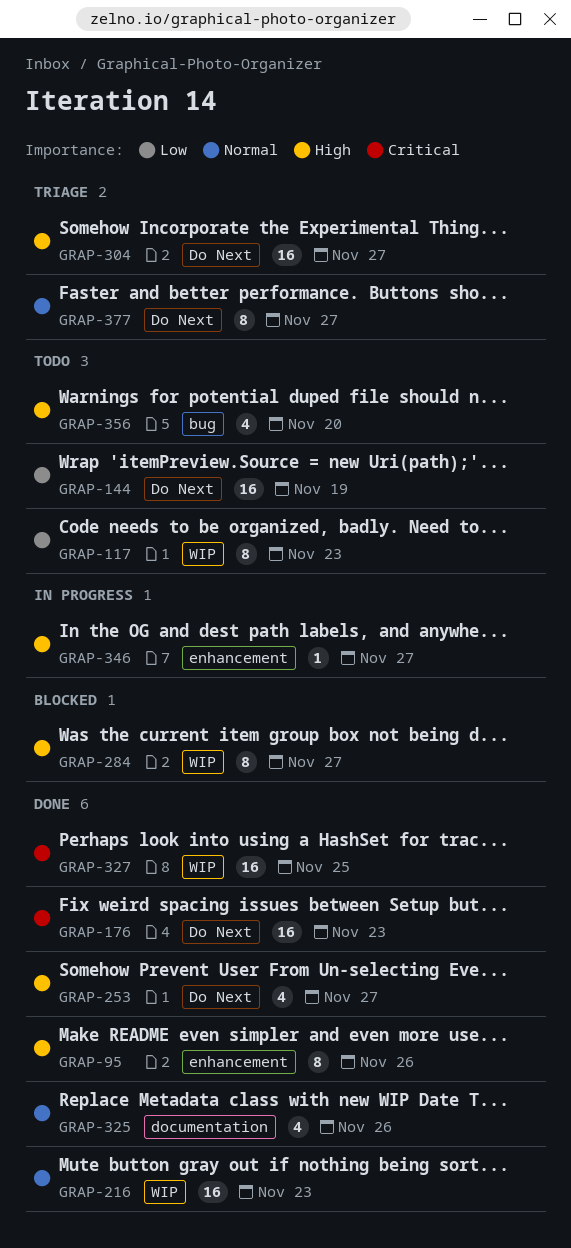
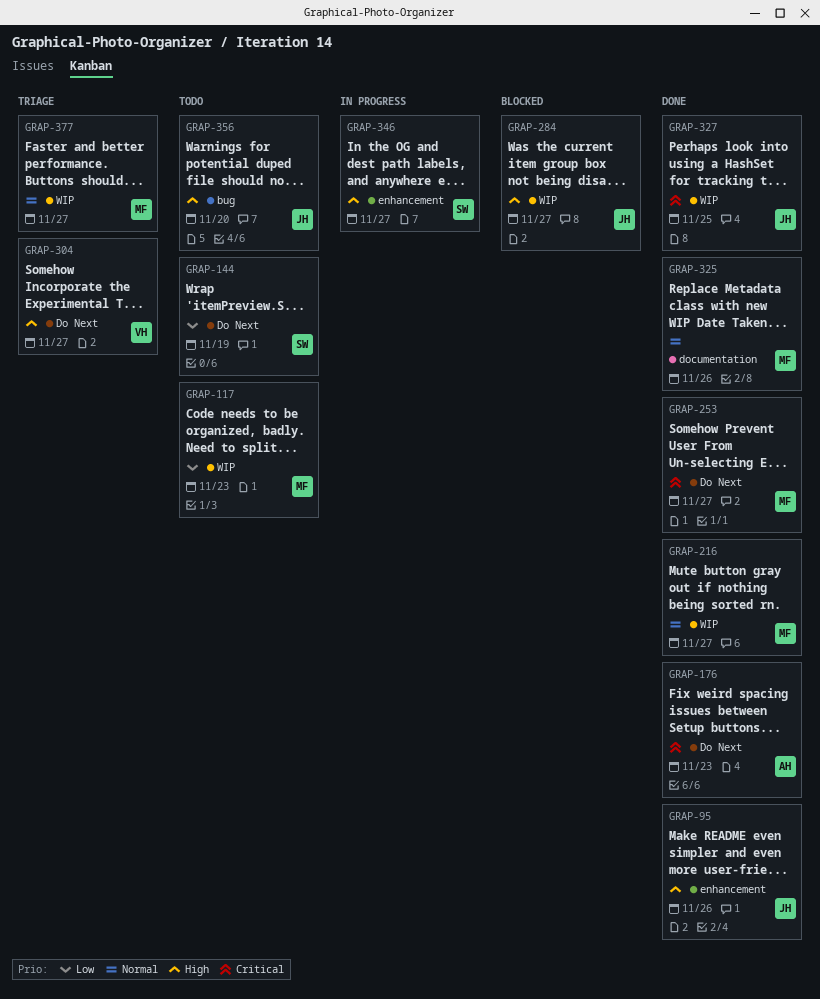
GRAP-216, due: Nov 23 -> Nov 27
GRAP-253, priority: High -> Critical
GRAP-377, label: Do Next -> WIP

